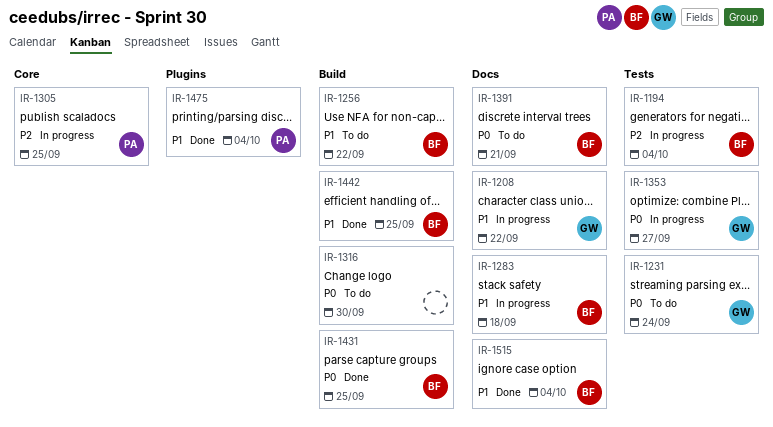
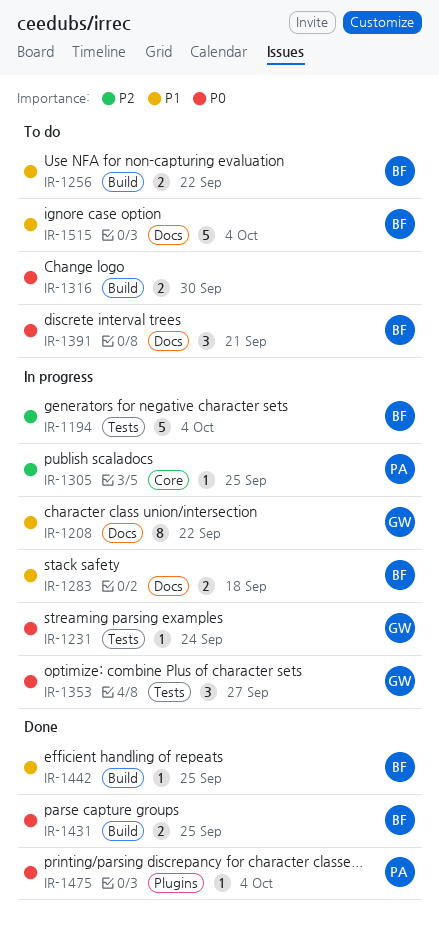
IR-1231, status: To do -> In progress
IR-1475, priority: P1 -> P0
IR-1515, status: Done -> To do

